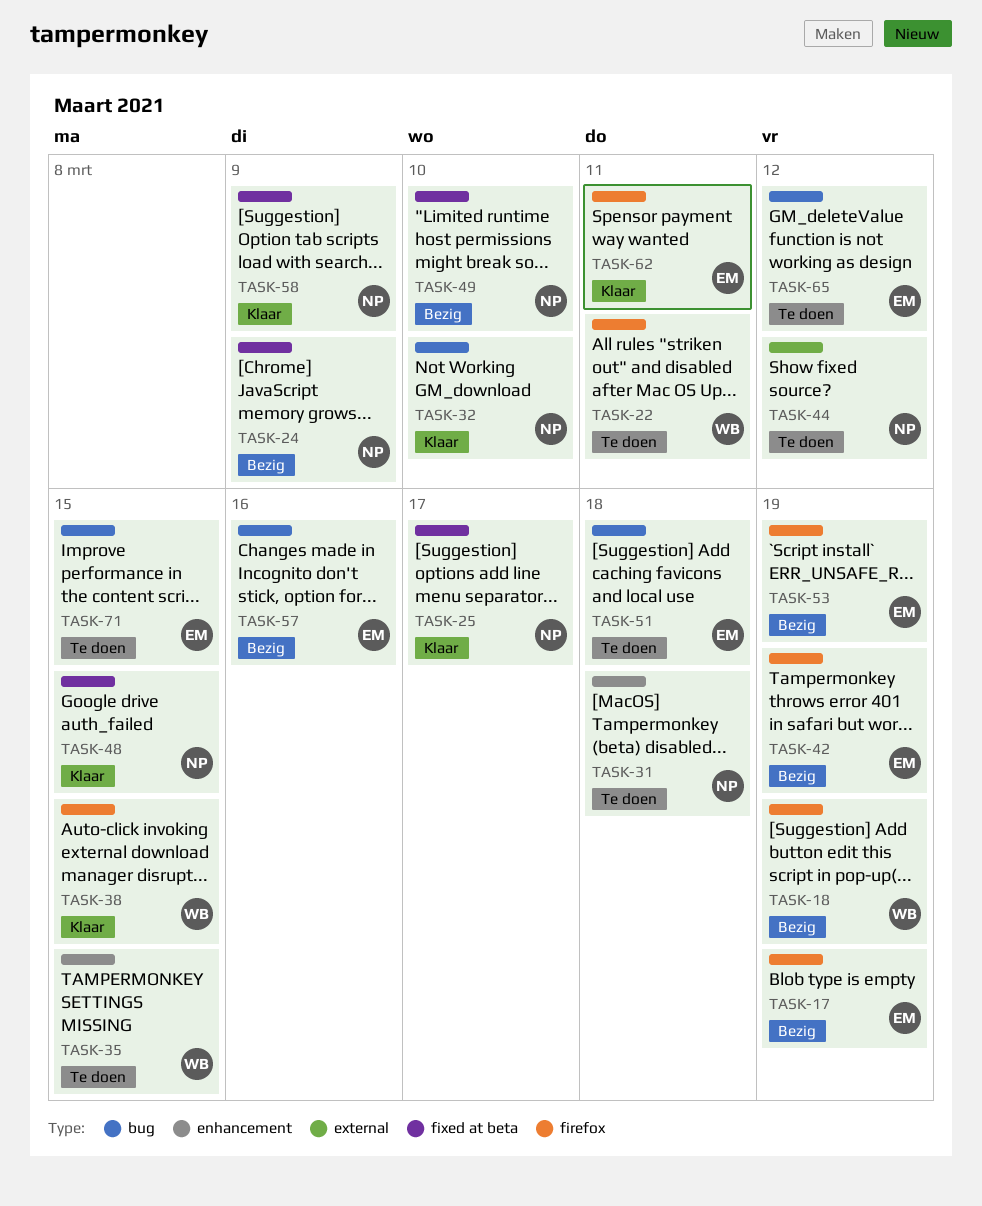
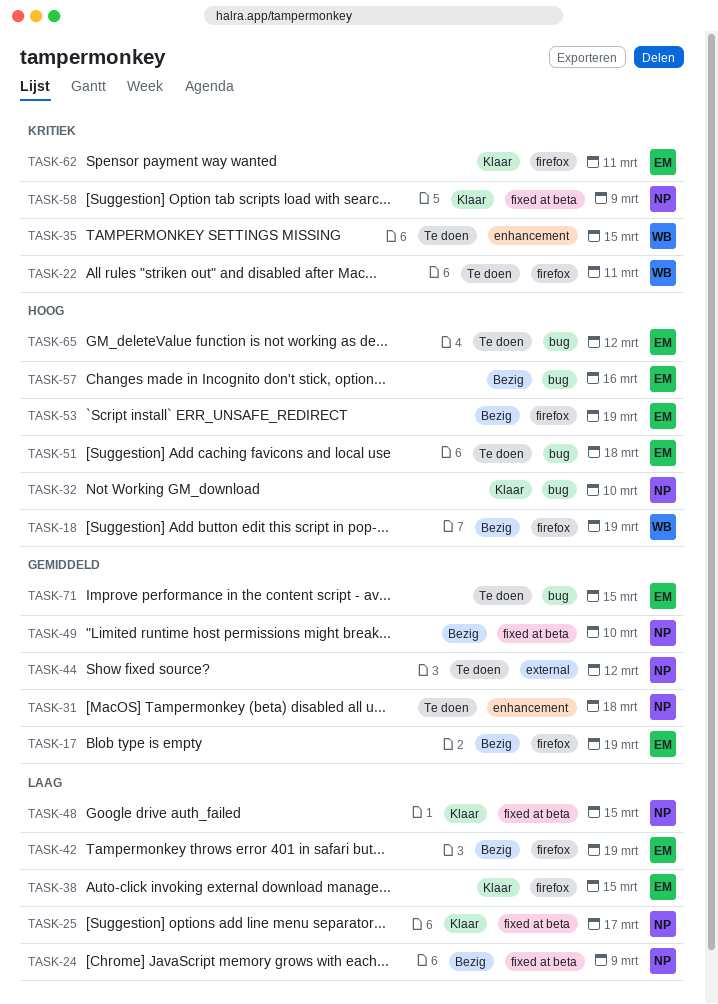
TASK-38, owner: WB -> EM

